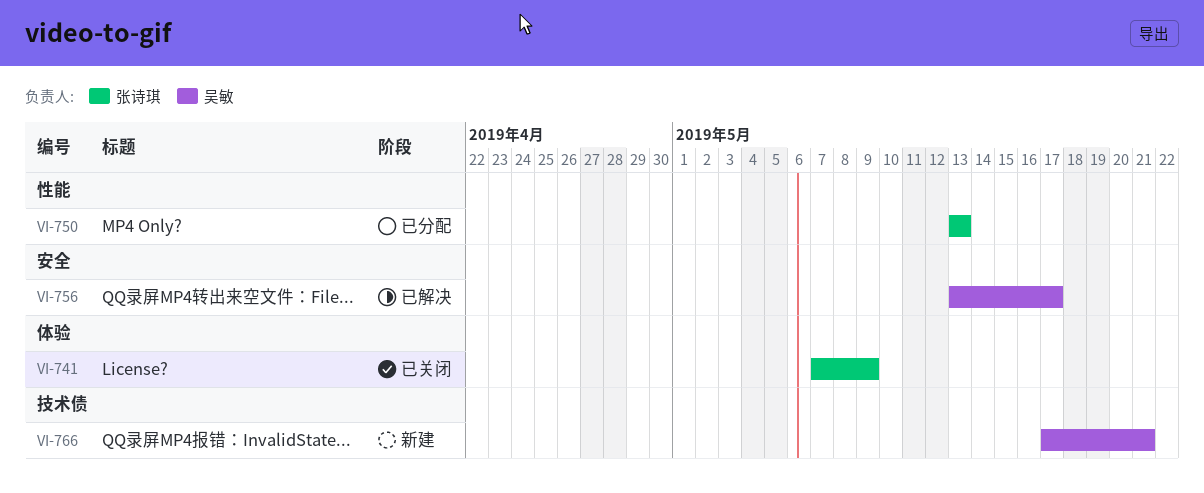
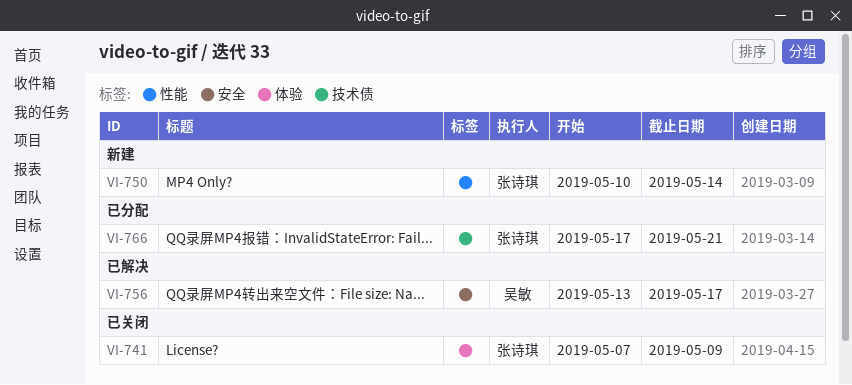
VI-750, status: 已分配 -> 新建
VI-750, start: May 13 -> May 10
VI-750, due: May 13 -> May 14
VI-766, status: 新建 -> 已分配
VI-766, owner: 吴敏 -> 张诗琪

